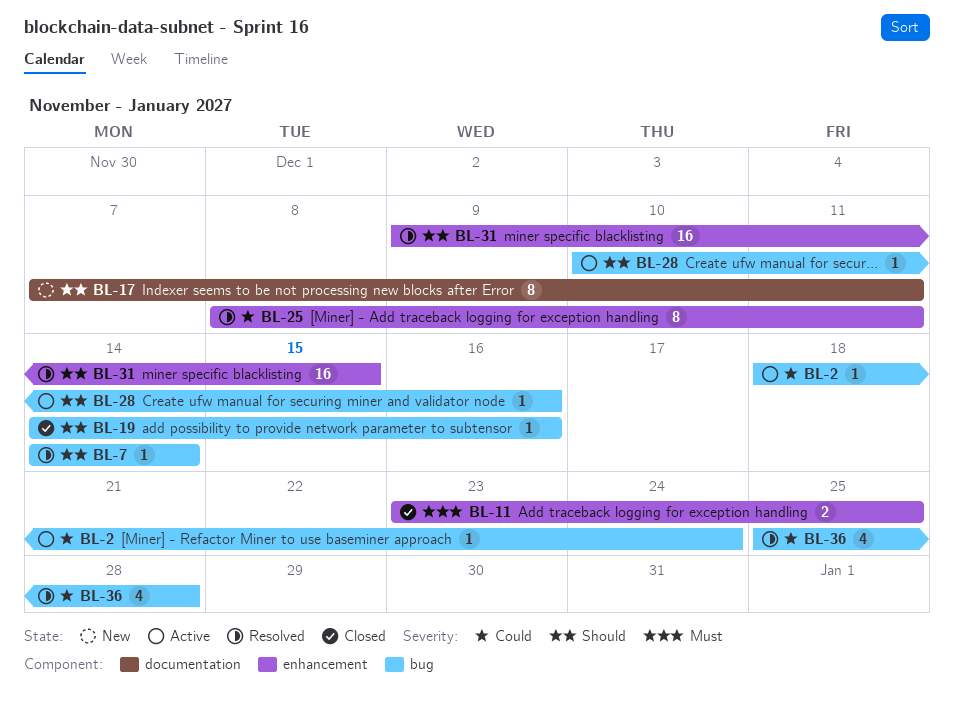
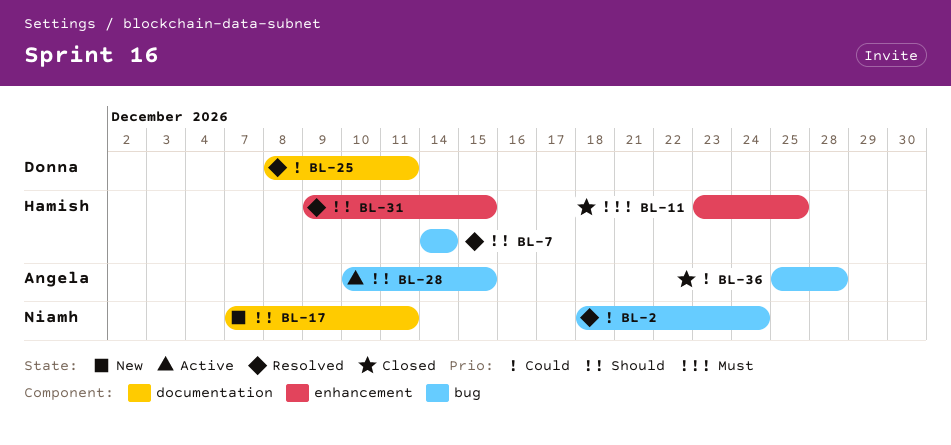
BL-2, status: Active -> Resolved
BL-19: present -> none
BL-25, label: enhancement -> documentation
BL-28, due: Dec 16 -> Dec 15
BL-36, status: Resolved -> Closed

